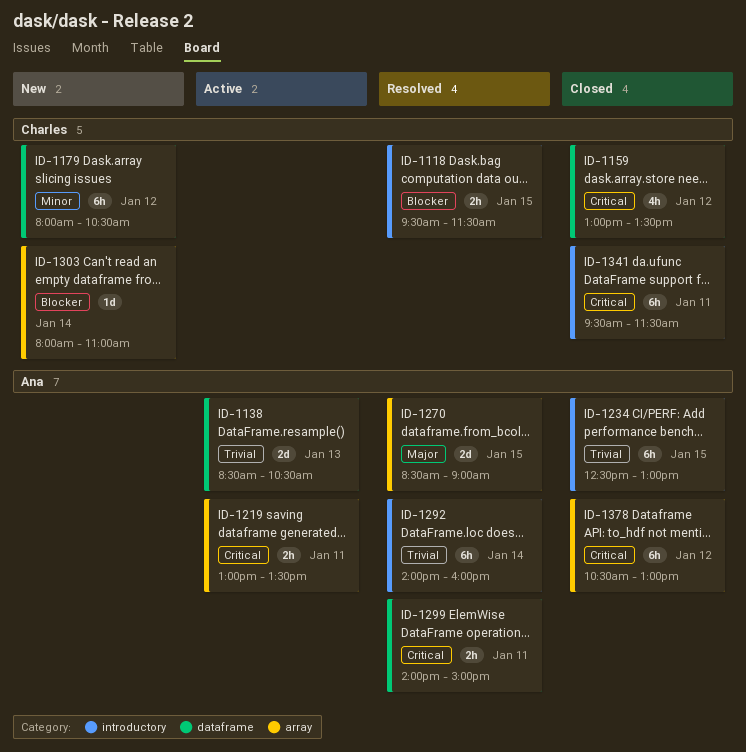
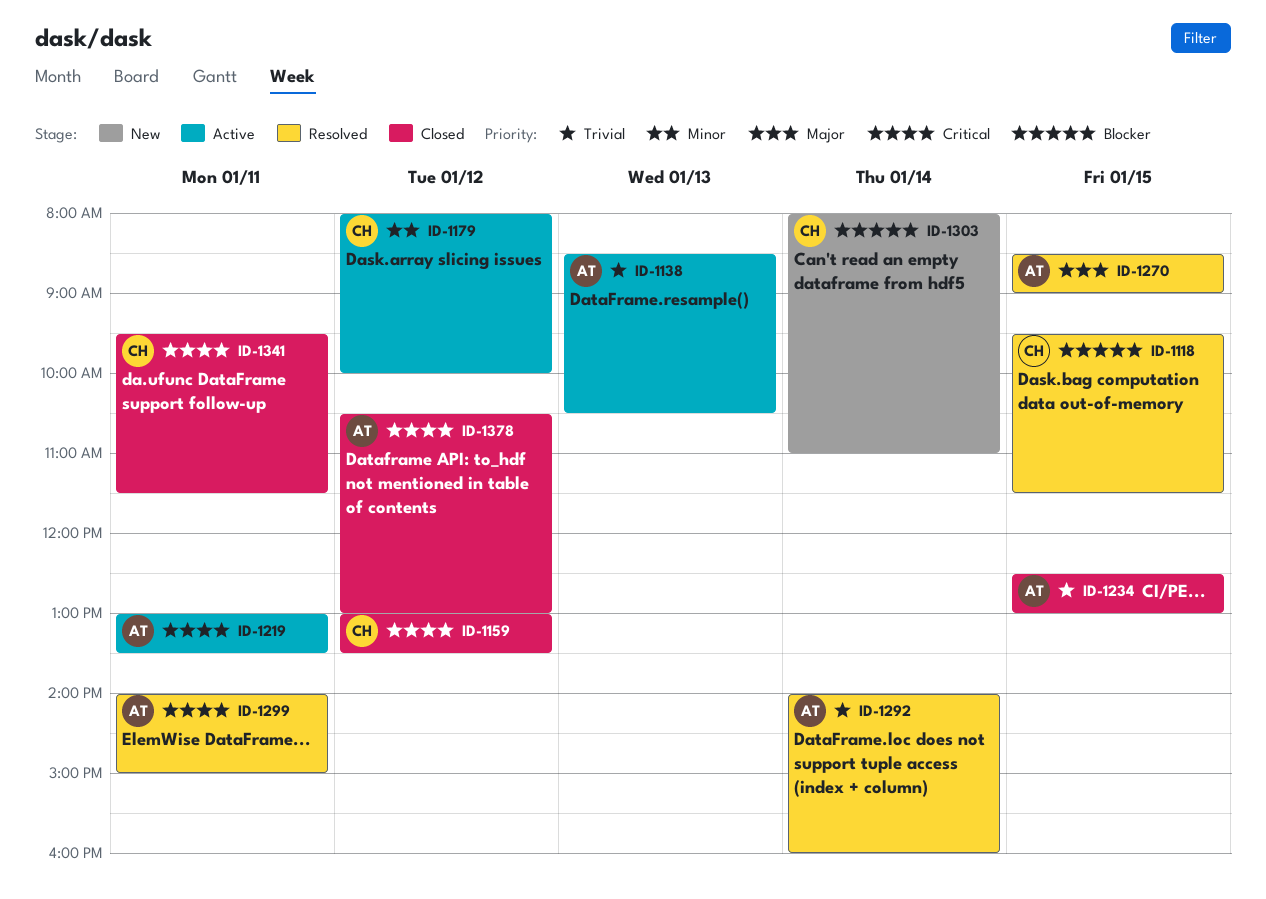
ID-1179, status: New -> Active
ID-1179, ends: 10:30 -> 10:00

